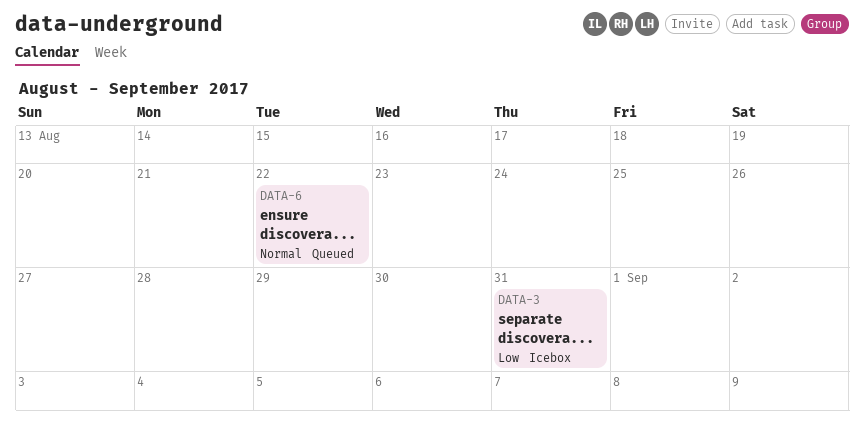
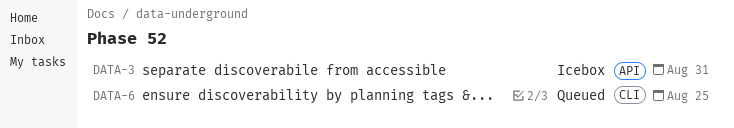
DATA-6, due: Aug 22 -> Aug 25

